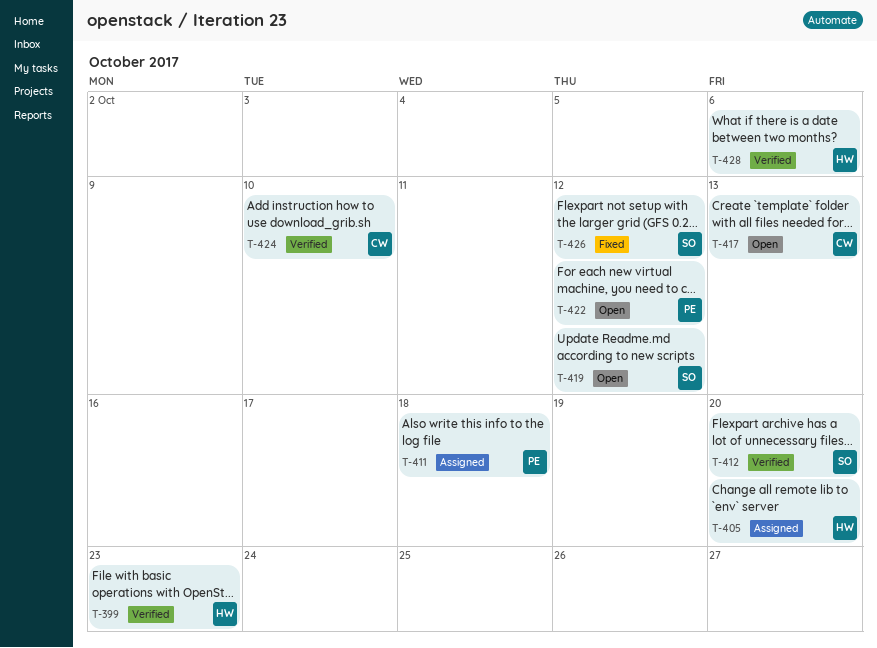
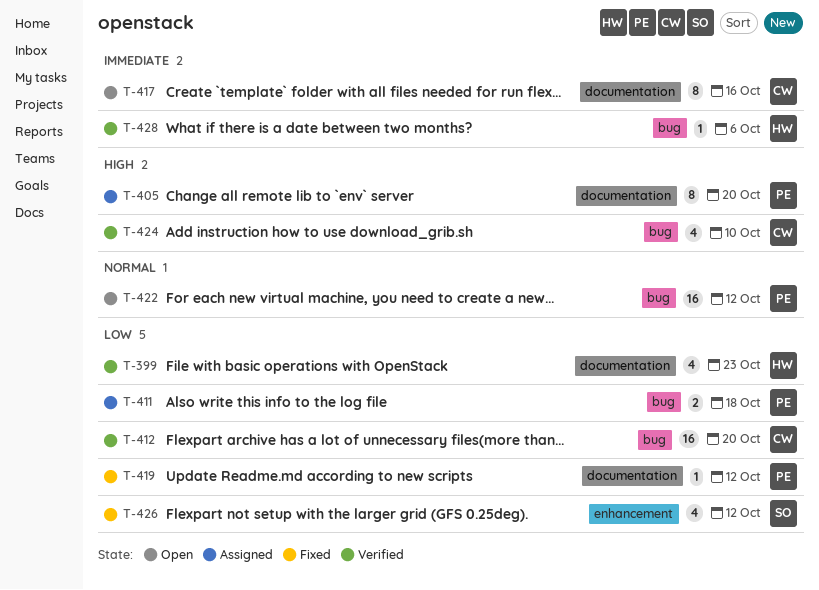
T-405, owner: HW -> PE
T-412, owner: SO -> CW
T-417, due: Oct 13 -> Oct 16
T-419, status: Open -> Fixed
T-419, owner: SO -> PE

